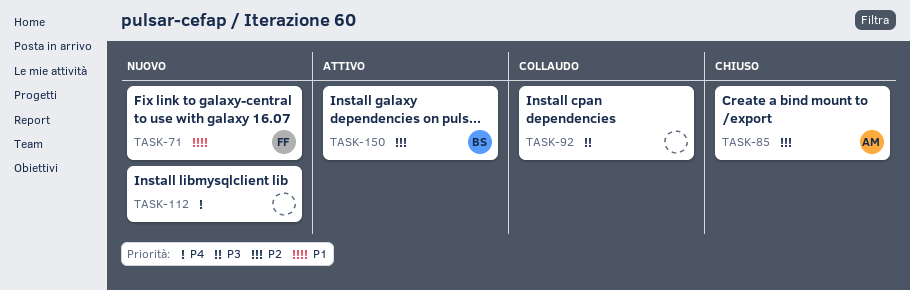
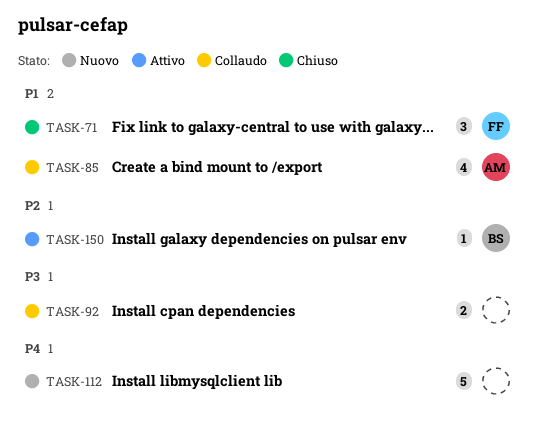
TASK-71, status: Nuovo -> Chiuso
TASK-85, status: Chiuso -> Collaudo
TASK-85, priority: P2 -> P1

